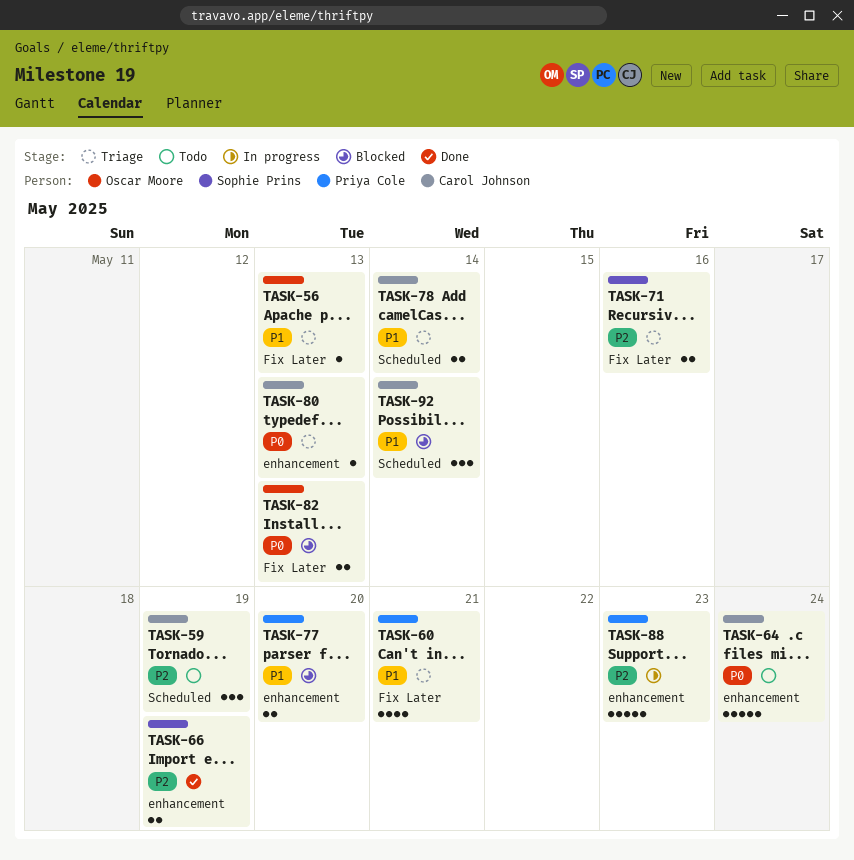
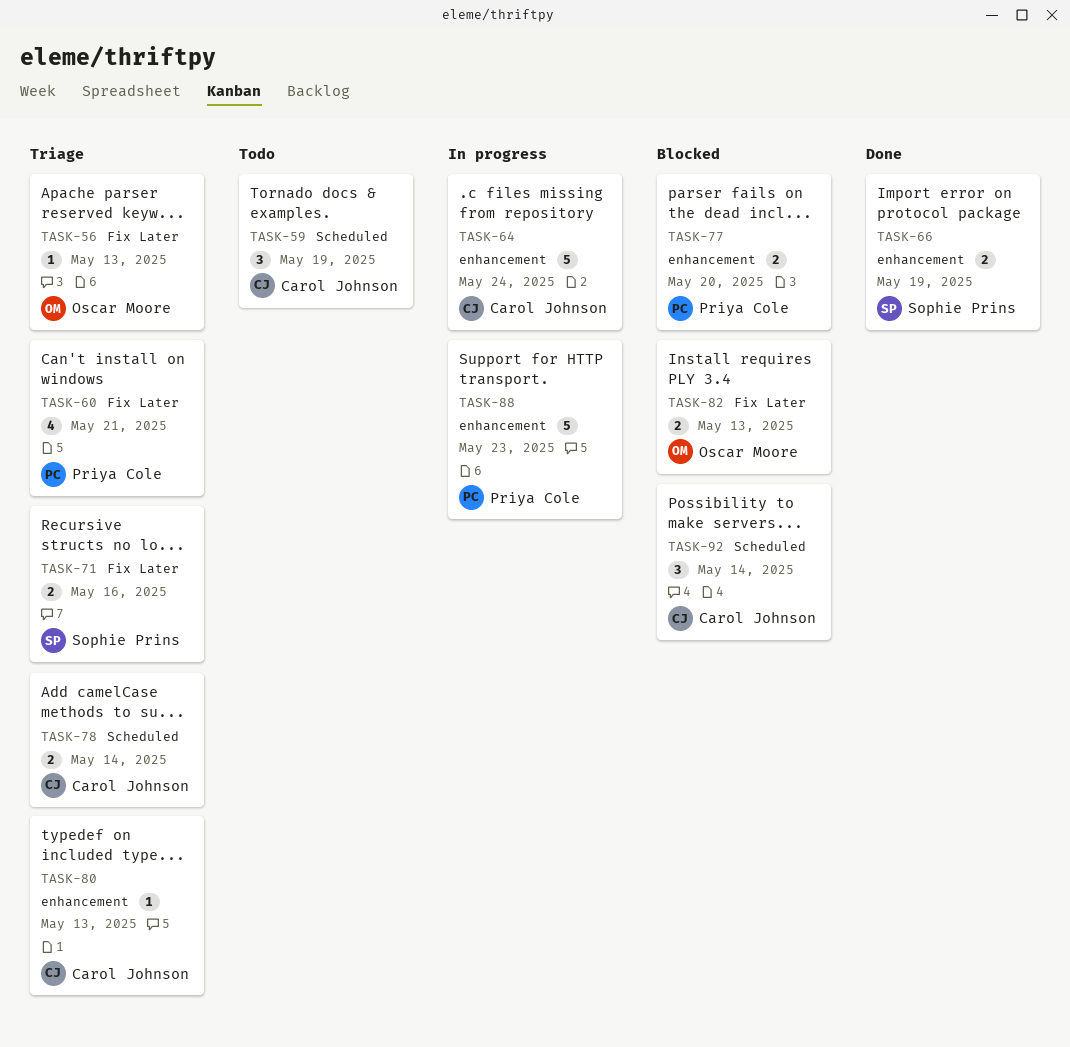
TASK-64, status: Todo -> In progress

